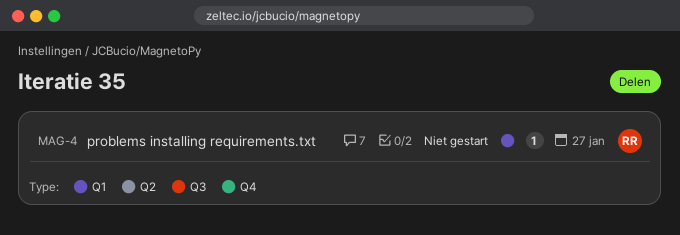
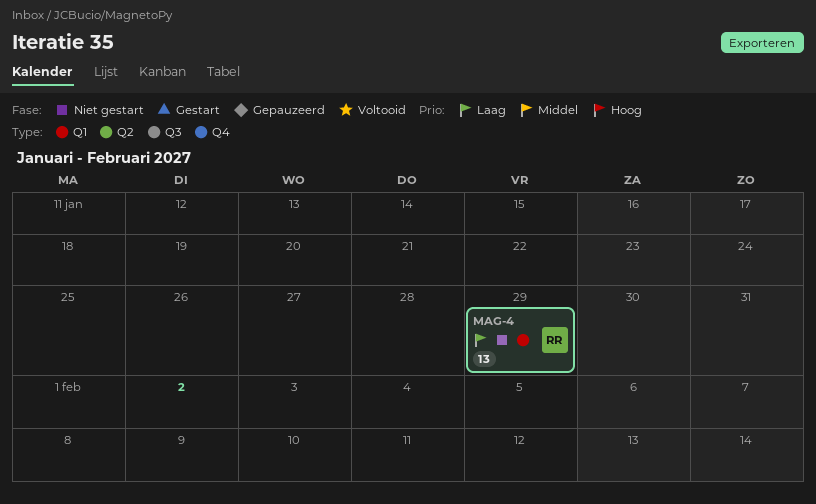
MAG-4, estimate: 1 -> 13
MAG-4, due: Jan 27 -> Jan 29

